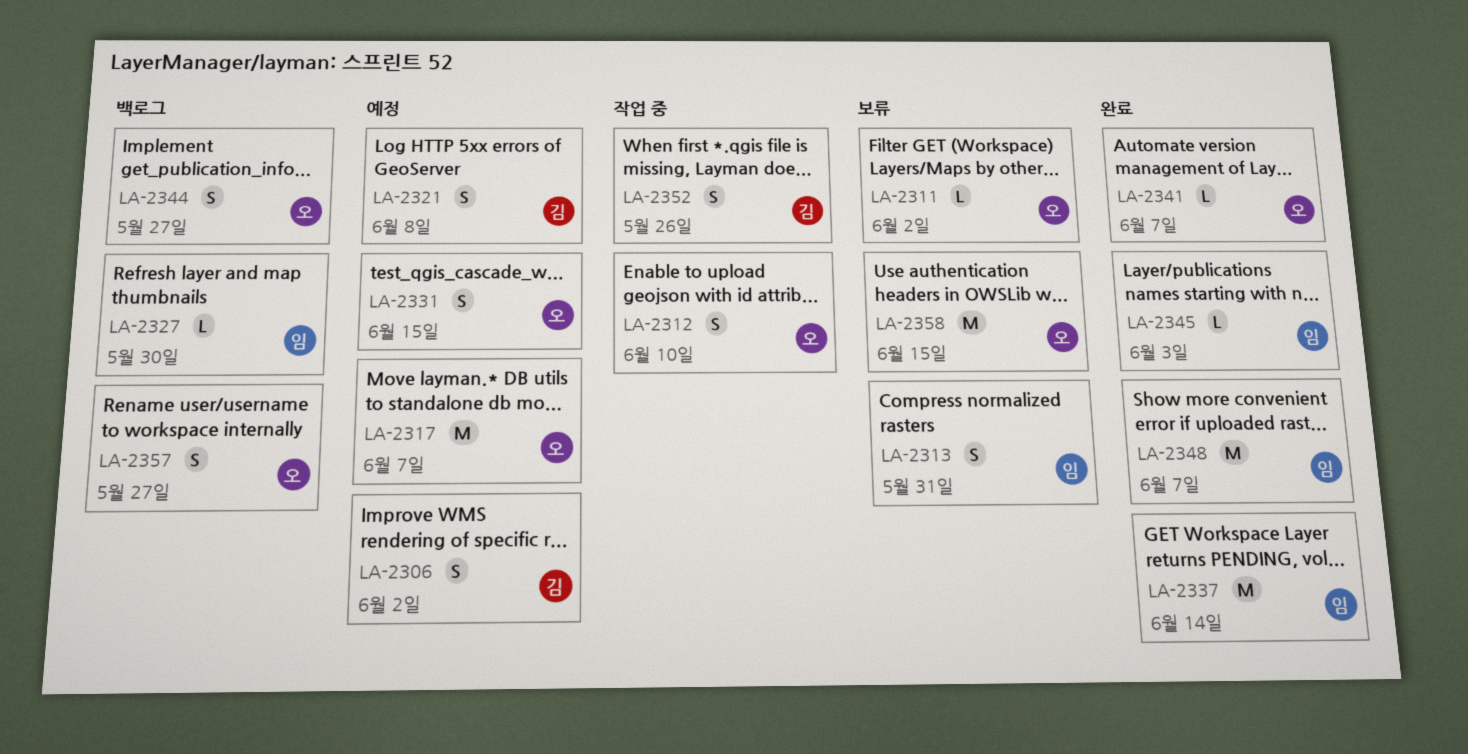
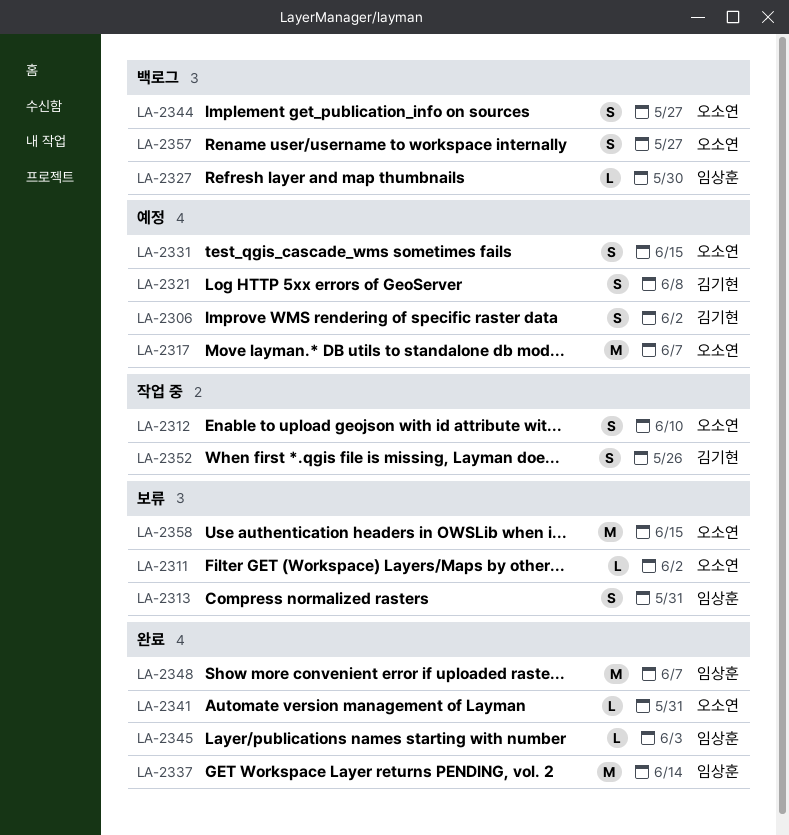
LA-2341, due: Jun 7 -> May 31

